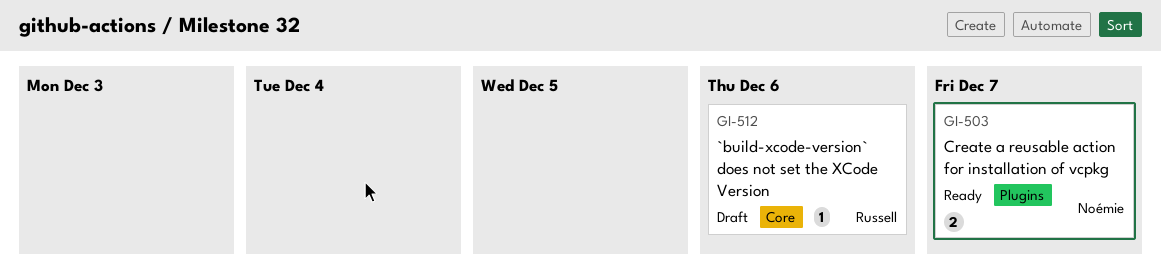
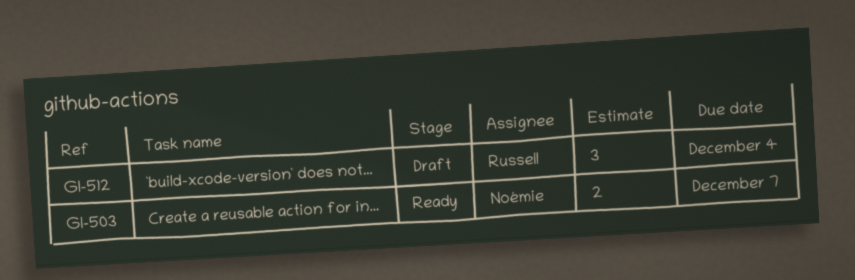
GI-512, estimate: 1 -> 3
GI-512, due: Dec 6 -> Dec 4

